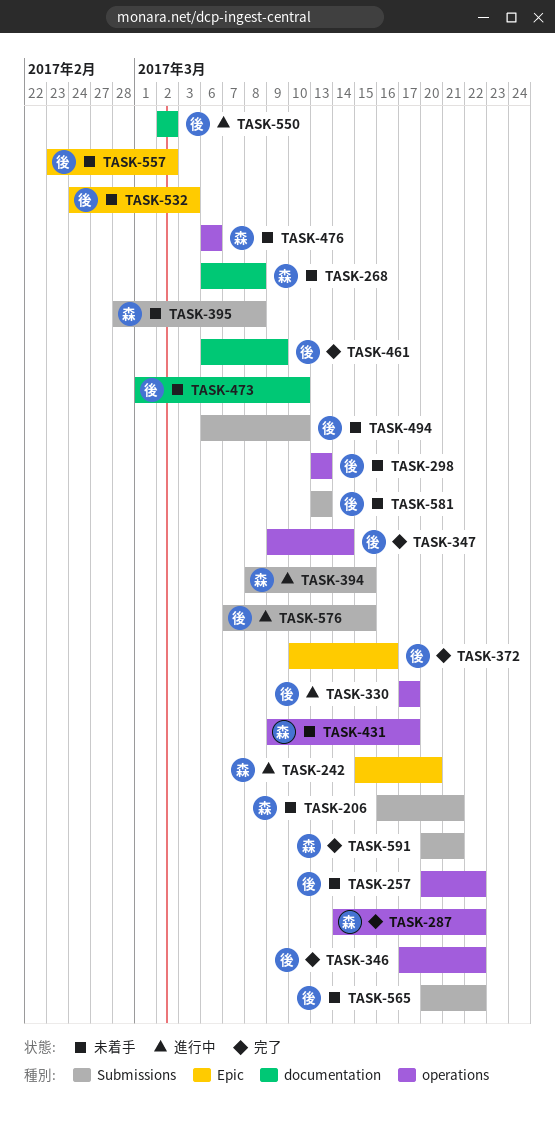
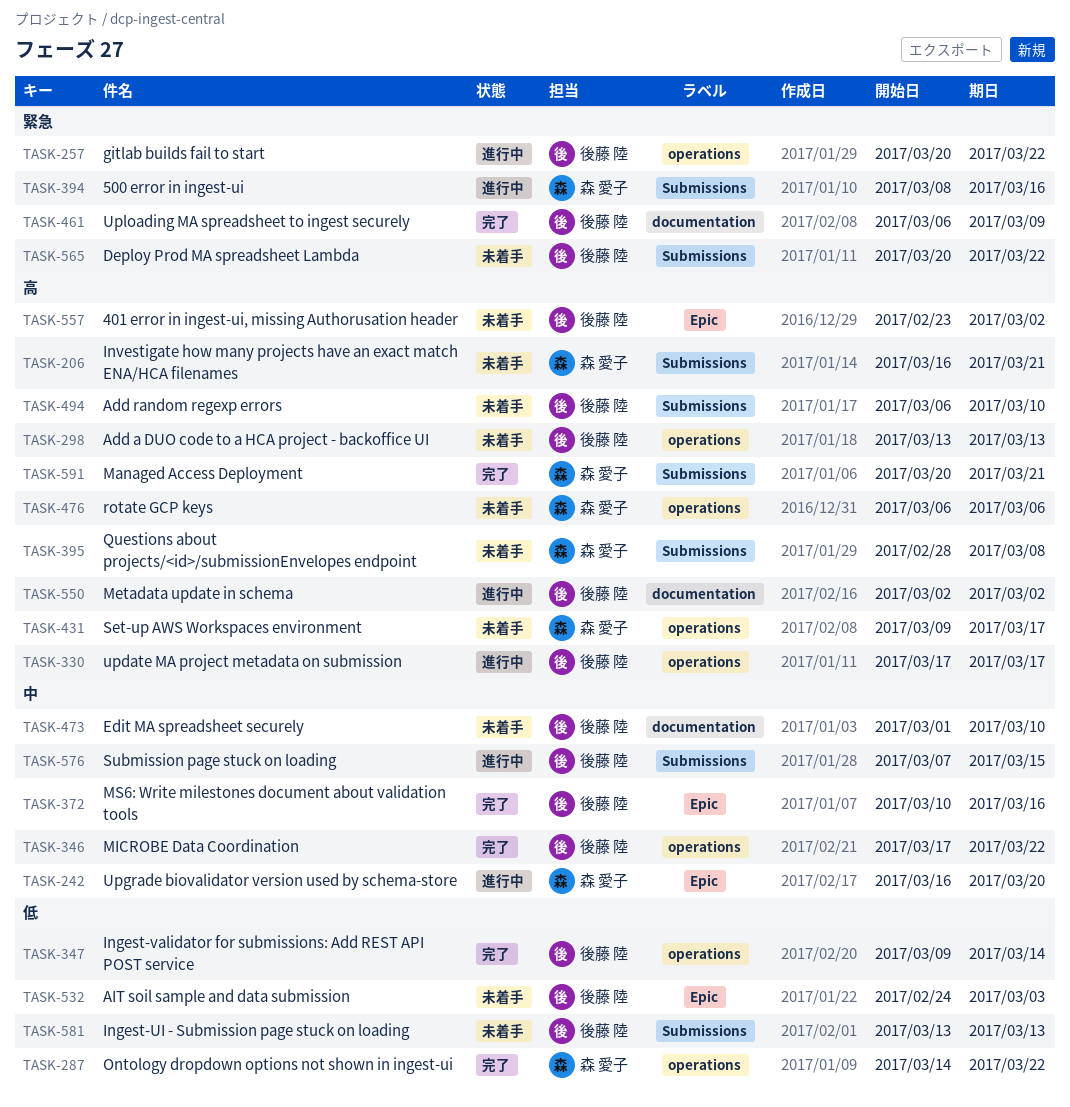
TASK-242, start: Mar 15 -> Mar 16
TASK-257, status: 未着手 -> 進行中
TASK-268: present -> none
TASK-394, due: Mar 15 -> Mar 16

